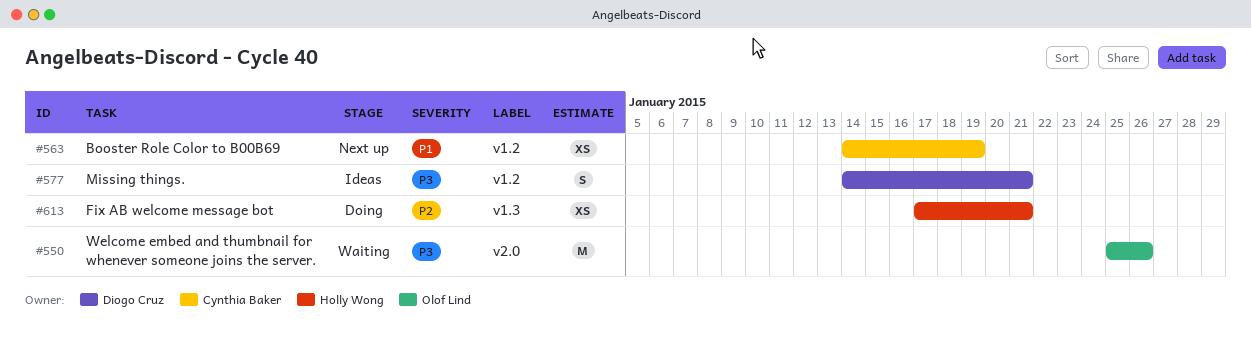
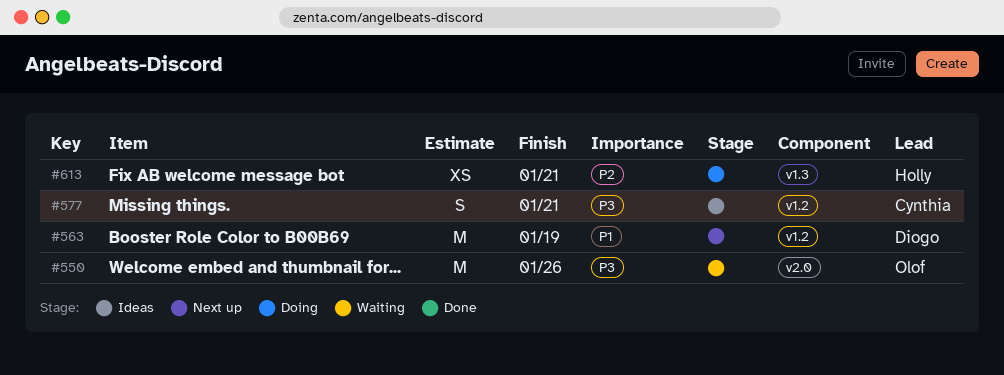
#563, owner: Cynthia Baker -> Diogo Cruz
#563, estimate: XS -> M
#577, owner: Diogo Cruz -> Cynthia Baker

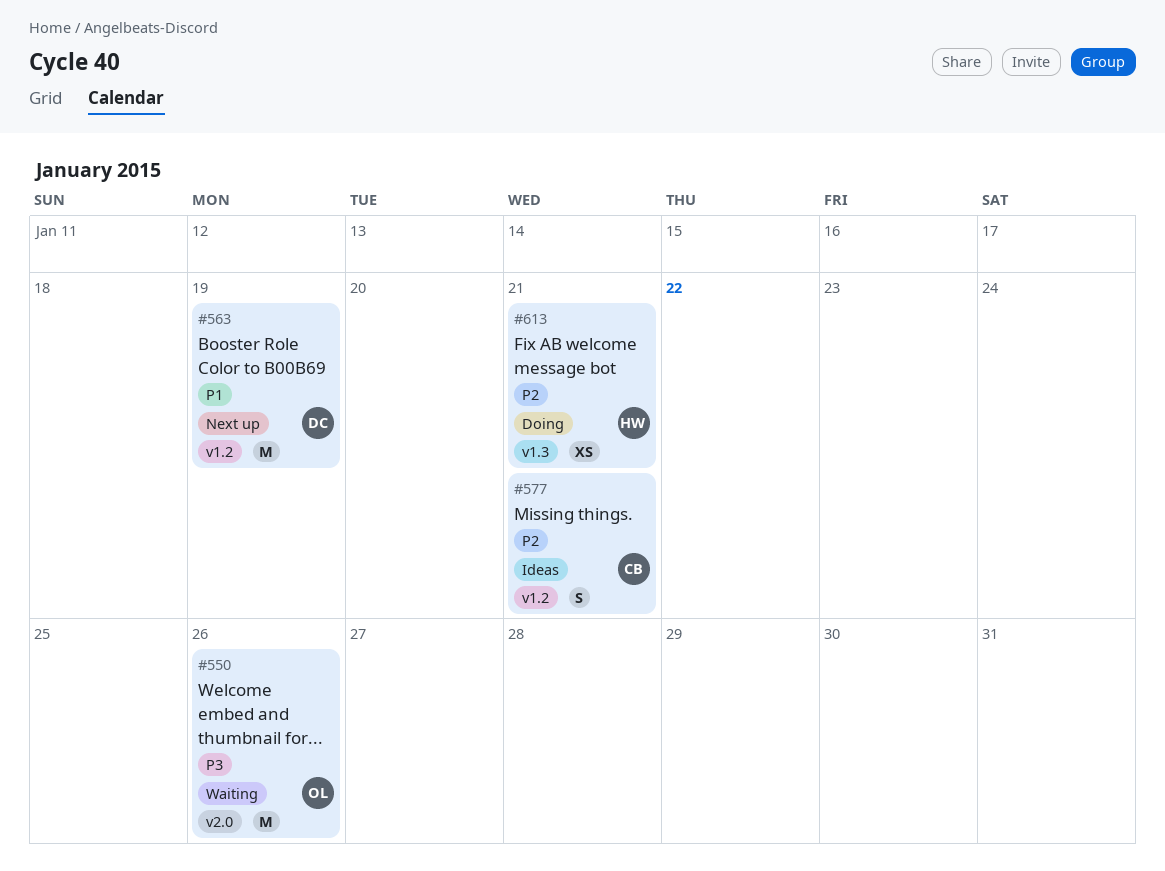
#577, priority: P3 -> P2

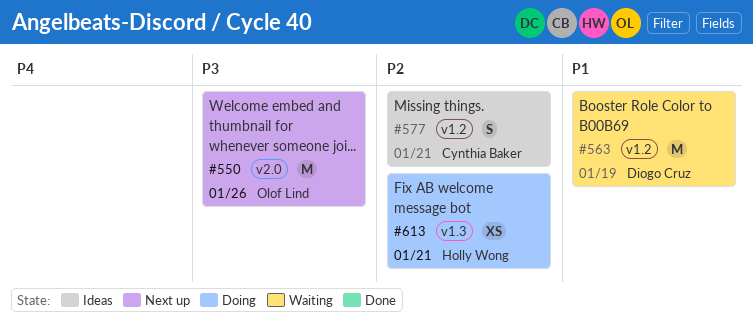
#550, status: Waiting -> Next up
#563, status: Next up -> Waiting

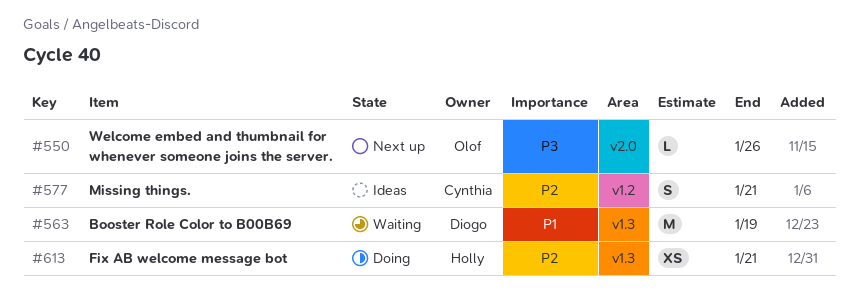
#550, estimate: M -> L
#563, label: v1.2 -> v1.3

